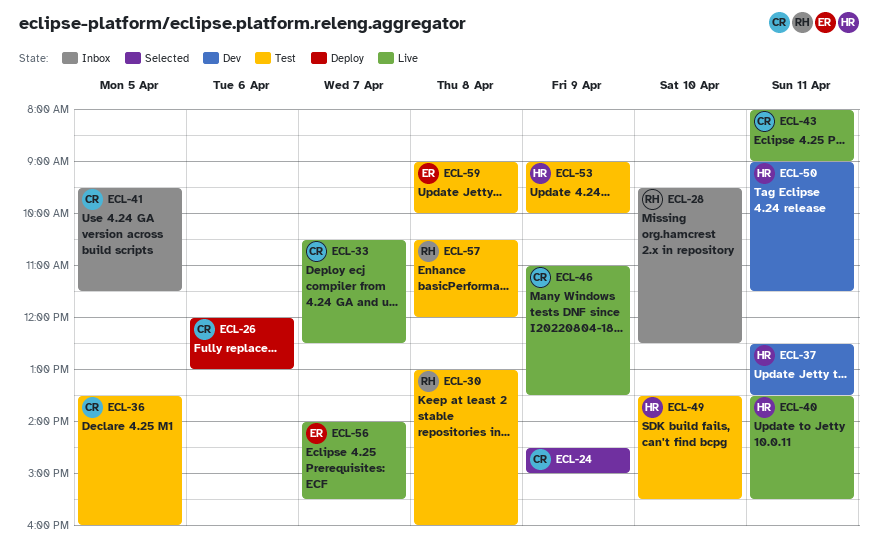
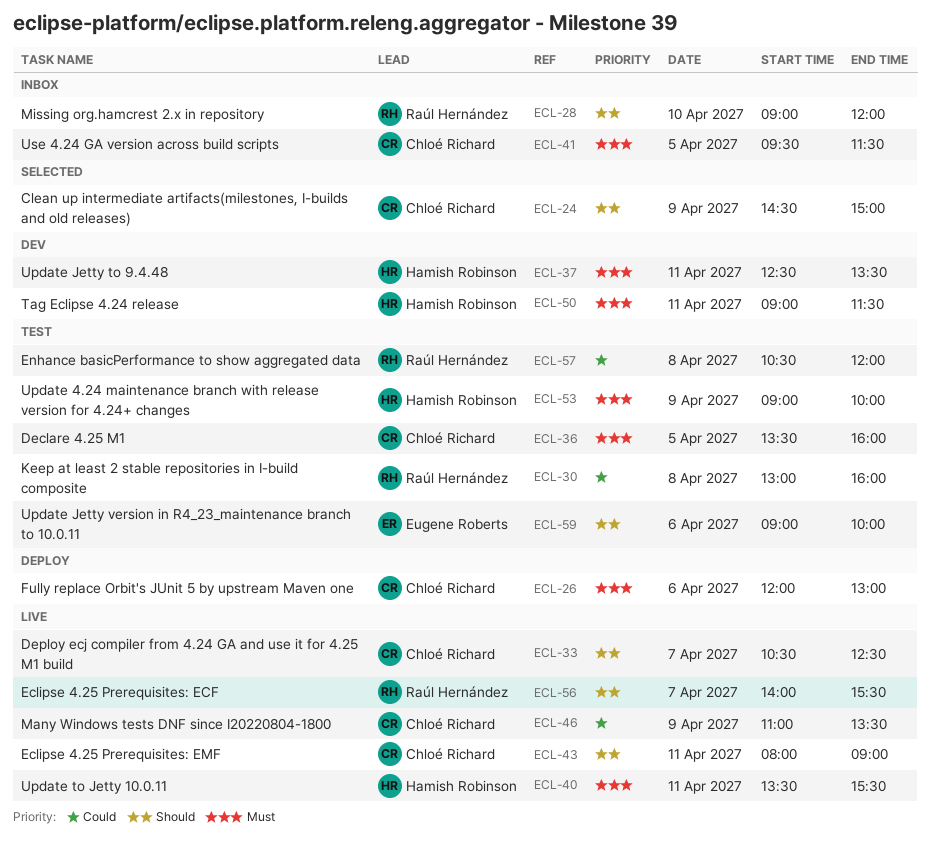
ECL-28, begins: 09:30 -> 09:00
ECL-28, ends: 12:30 -> 12:00
ECL-49: present -> none
ECL-56, owner: Eugene Roberts -> Raúl Hernández
ECL-59, day: Apr 8 -> Apr 6

